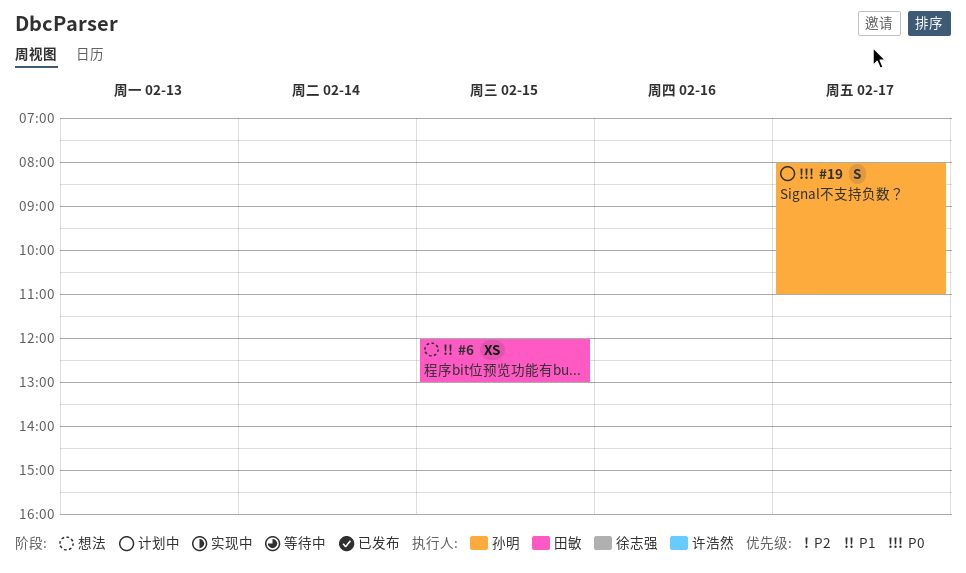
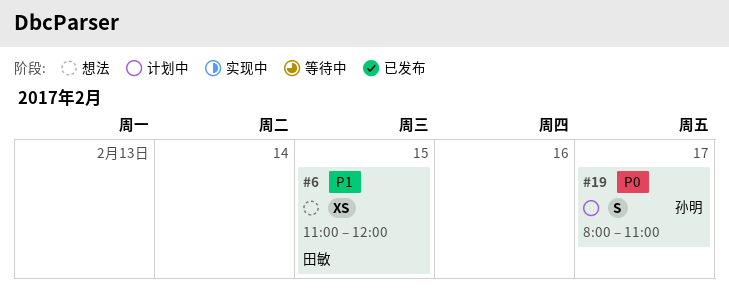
#6, begins: 12:00 -> 11:00
#6, ends: 13:00 -> 12:00

